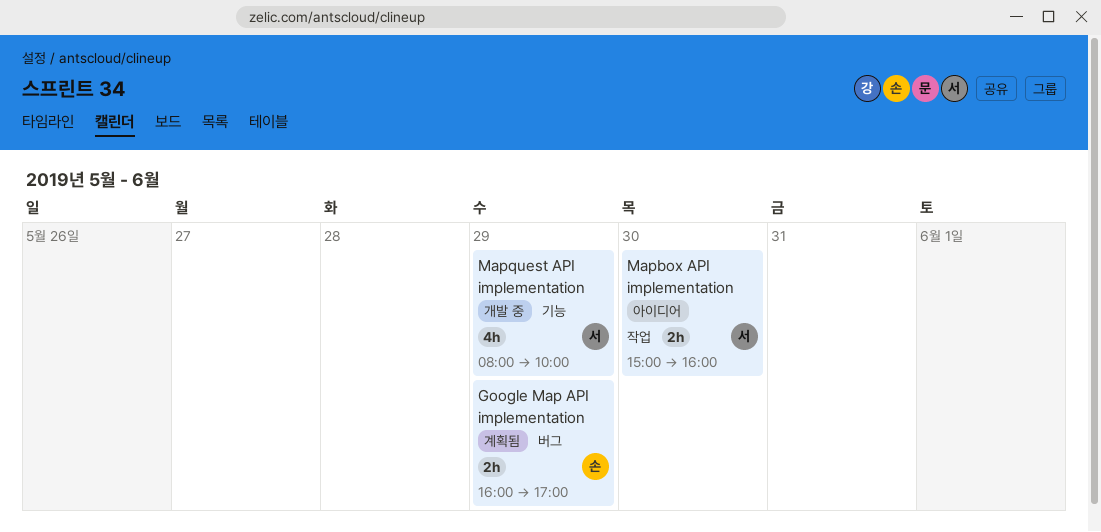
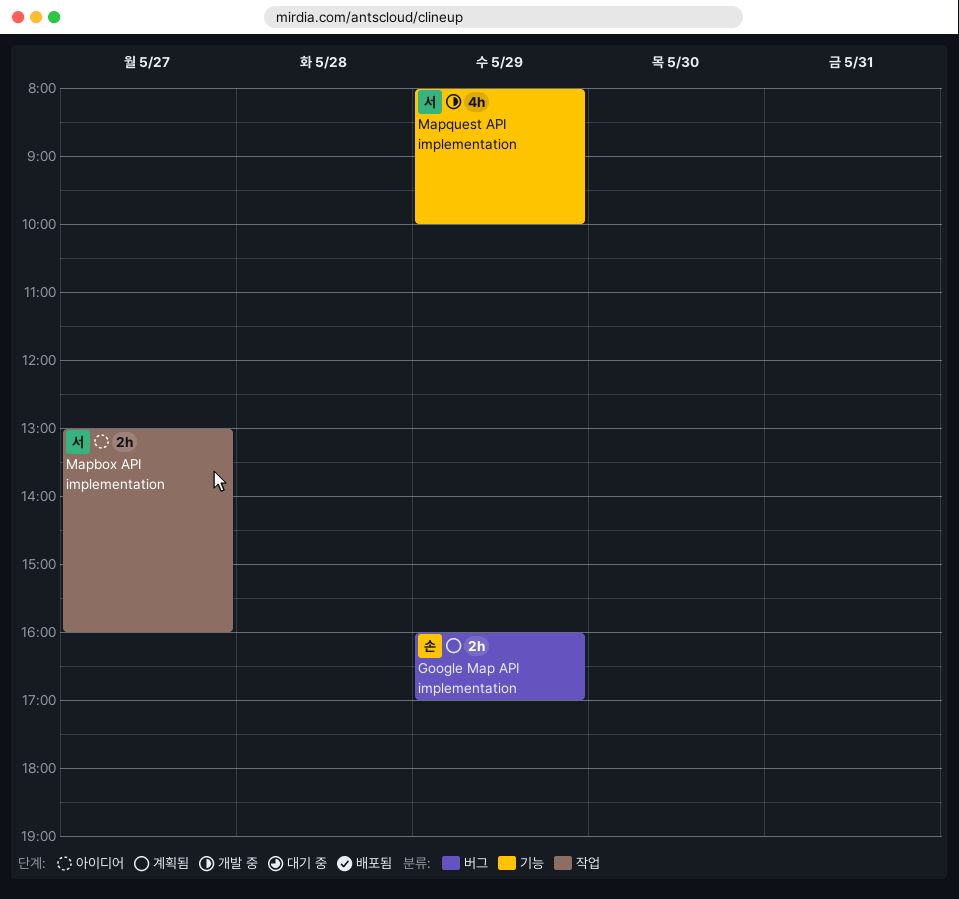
Mapbox API implementation, day: May 30 -> May 27
Mapbox API implementation, begins: 15:00 -> 13:00

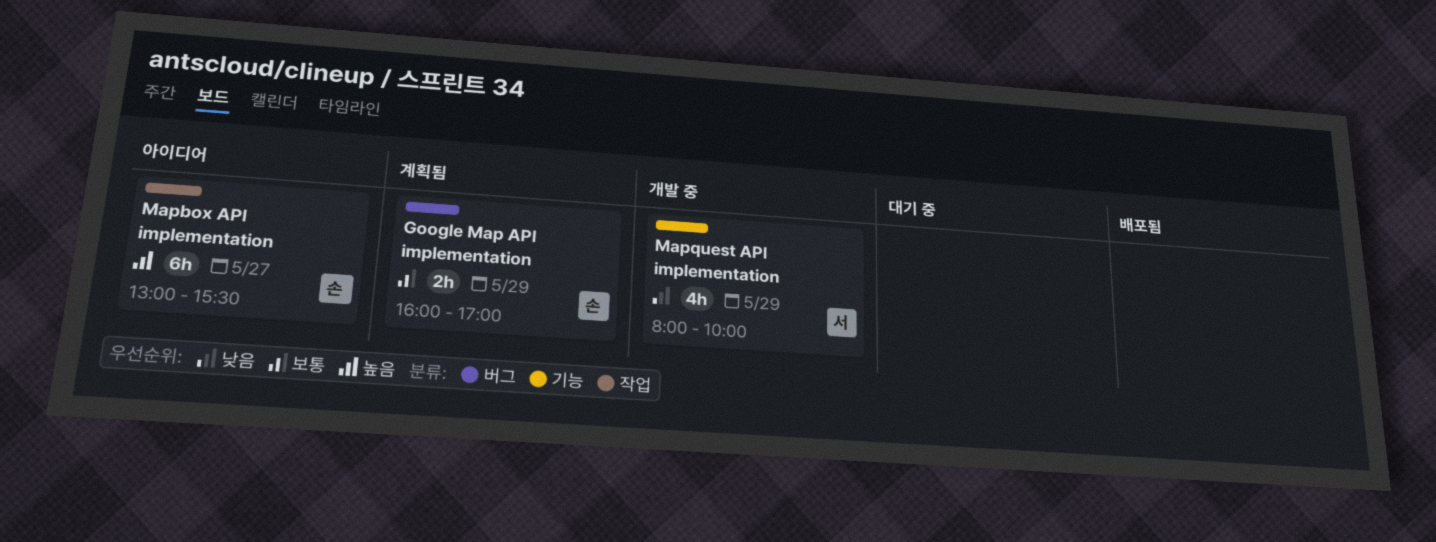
Mapbox API implementation, owner: 서 -> 손
Mapbox API implementation, estimate: 2h -> 6h
Mapbox API implementation, ends: 16:00 -> 15:30

